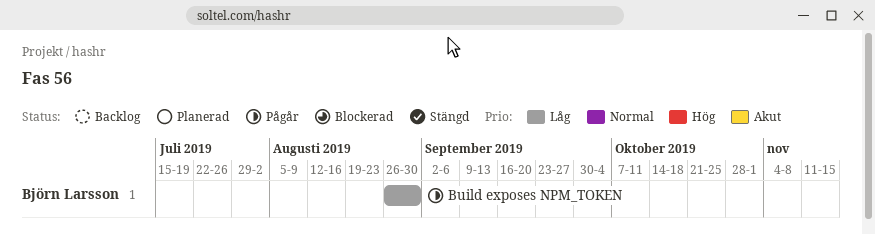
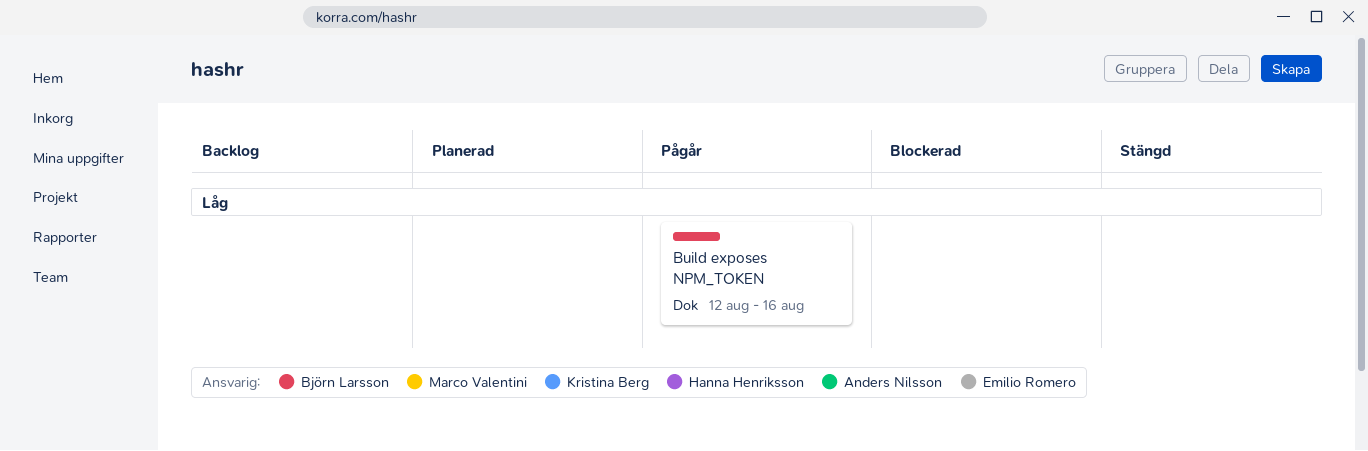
Build exposes NPM_TOKEN, start: Aug 26 -> Aug 12
Build exposes NPM_TOKEN, due: Aug 30 -> Aug 16

